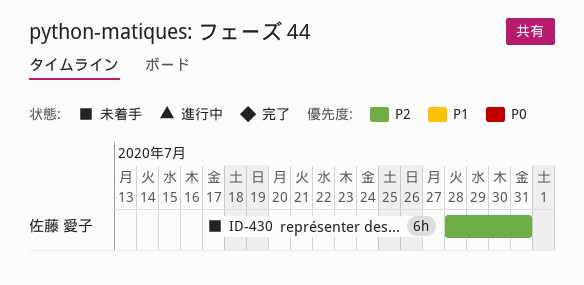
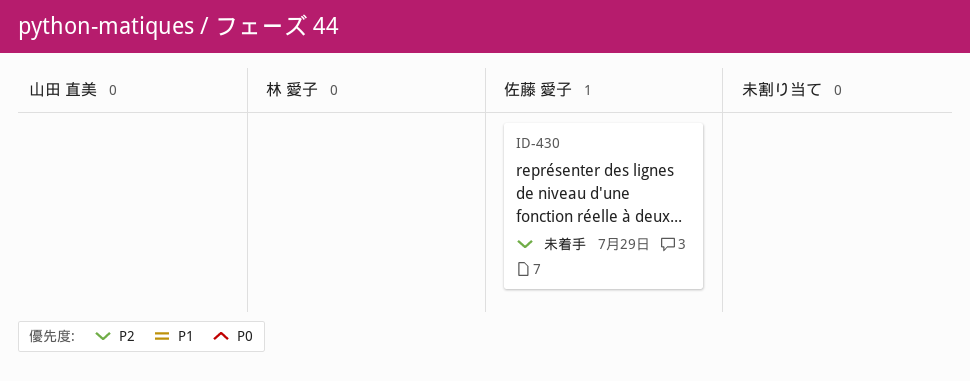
ID-430, due: Jul 31 -> Jul 29

